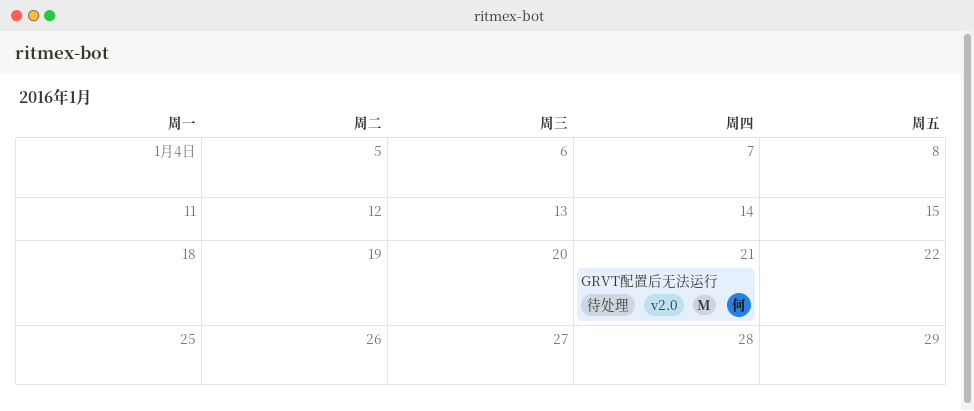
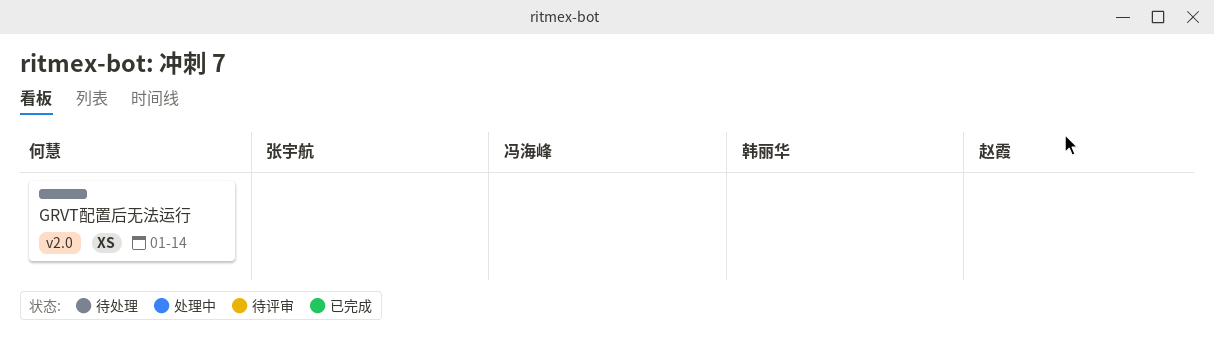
GRVT配置后无法运行, estimate: M -> XS
GRVT配置后无法运行, due: Jan 21 -> Jan 14

